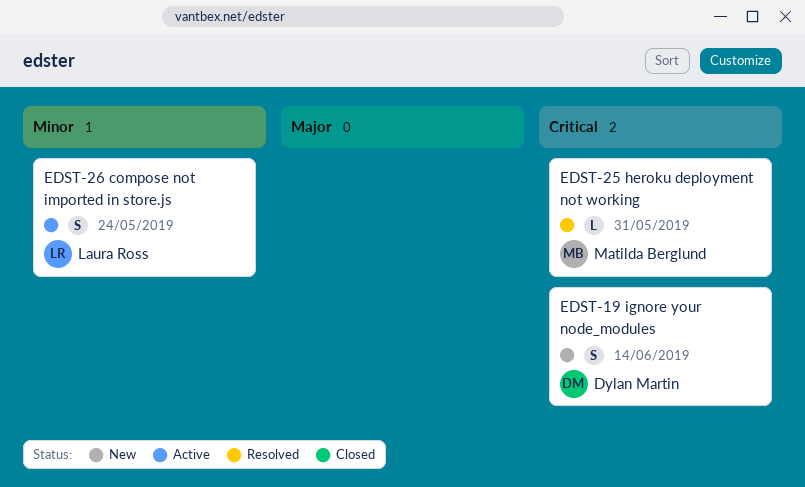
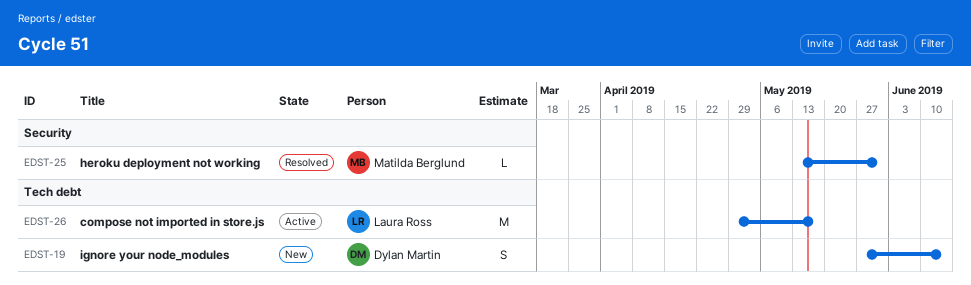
EDST-26, estimate: S -> M
EDST-26, due: May 24 -> May 17

